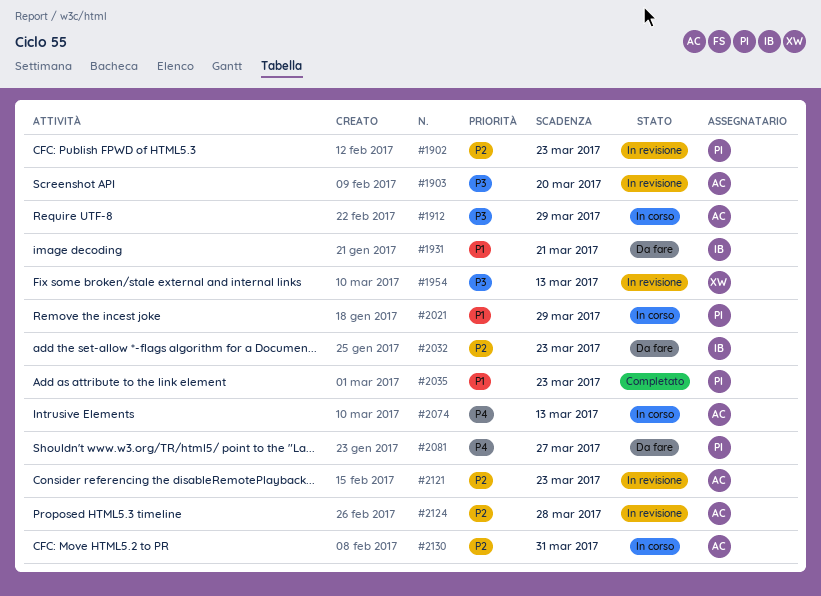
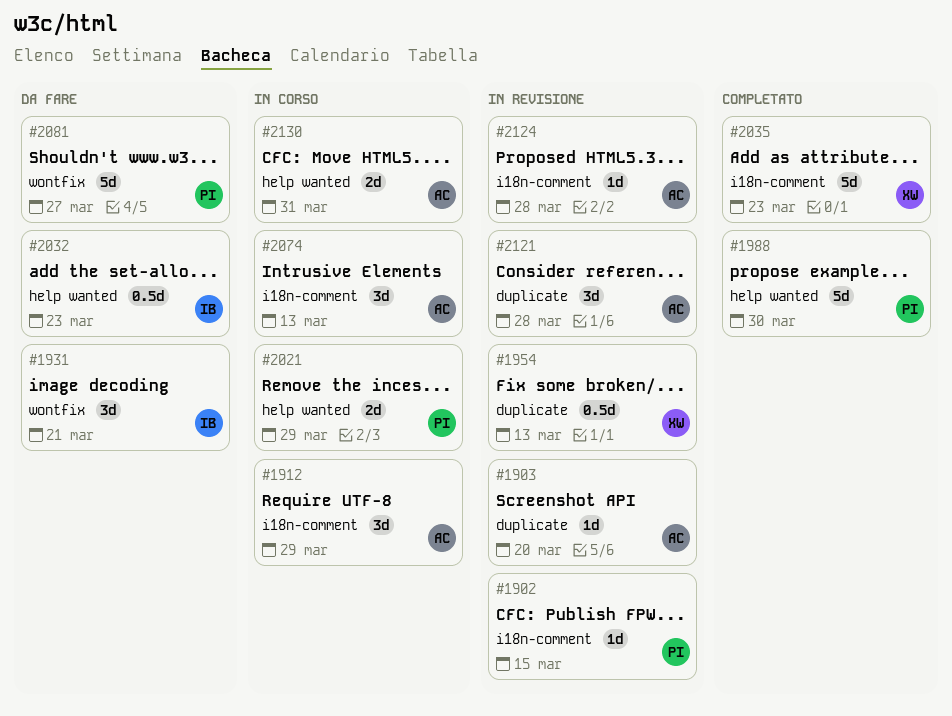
#1902, due: Mar 23 -> Mar 15
#1988: none -> present
#2035, owner: PI -> XW
#2121, due: Mar 23 -> Mar 28

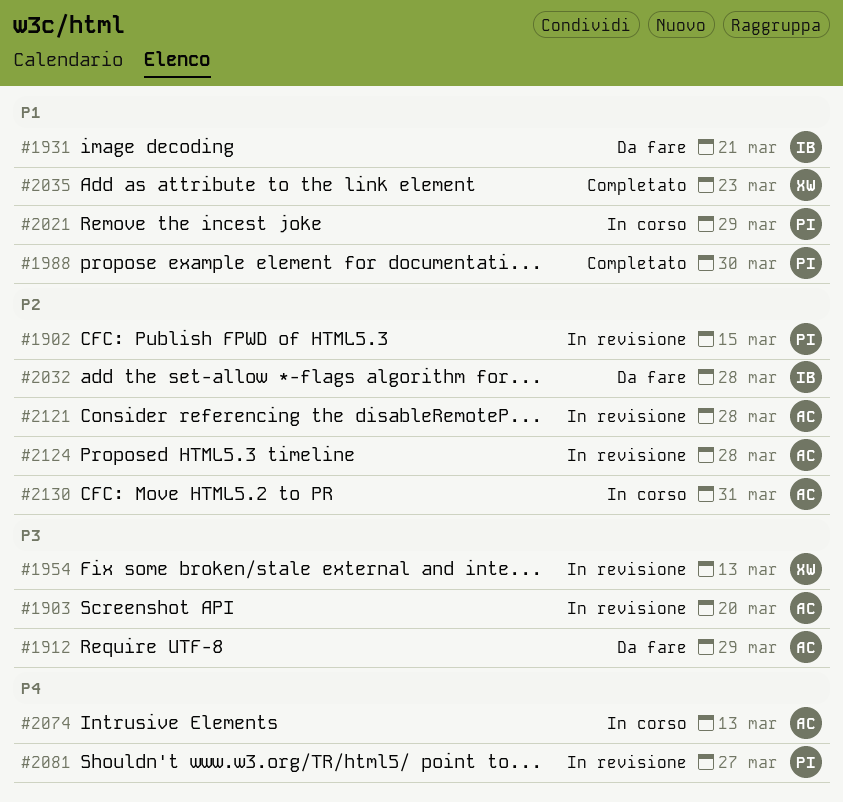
#1912, status: In corso -> Da fare
#2032, due: Mar 23 -> Mar 28
#2081, status: Da fare -> In revisione

